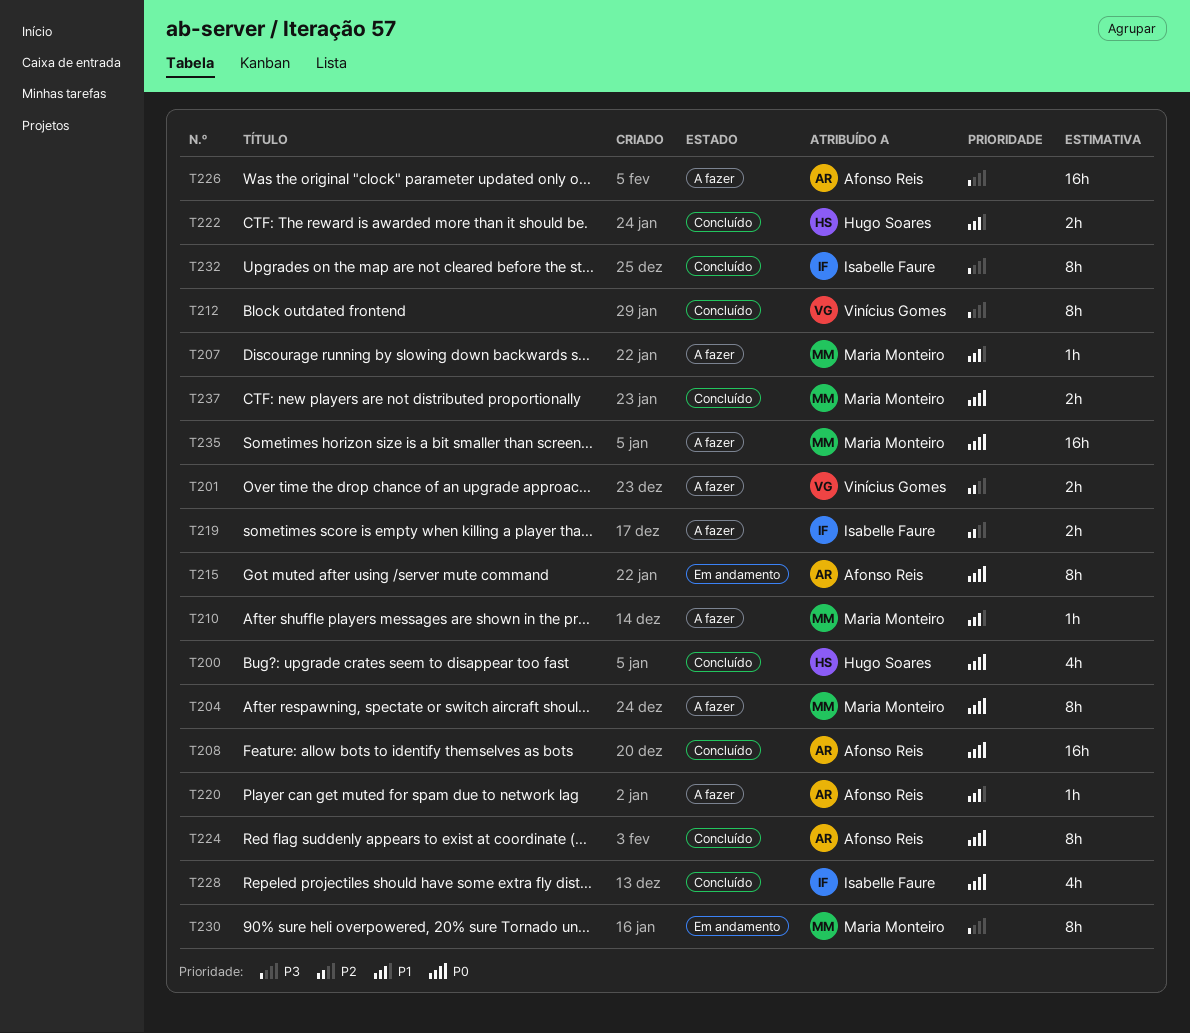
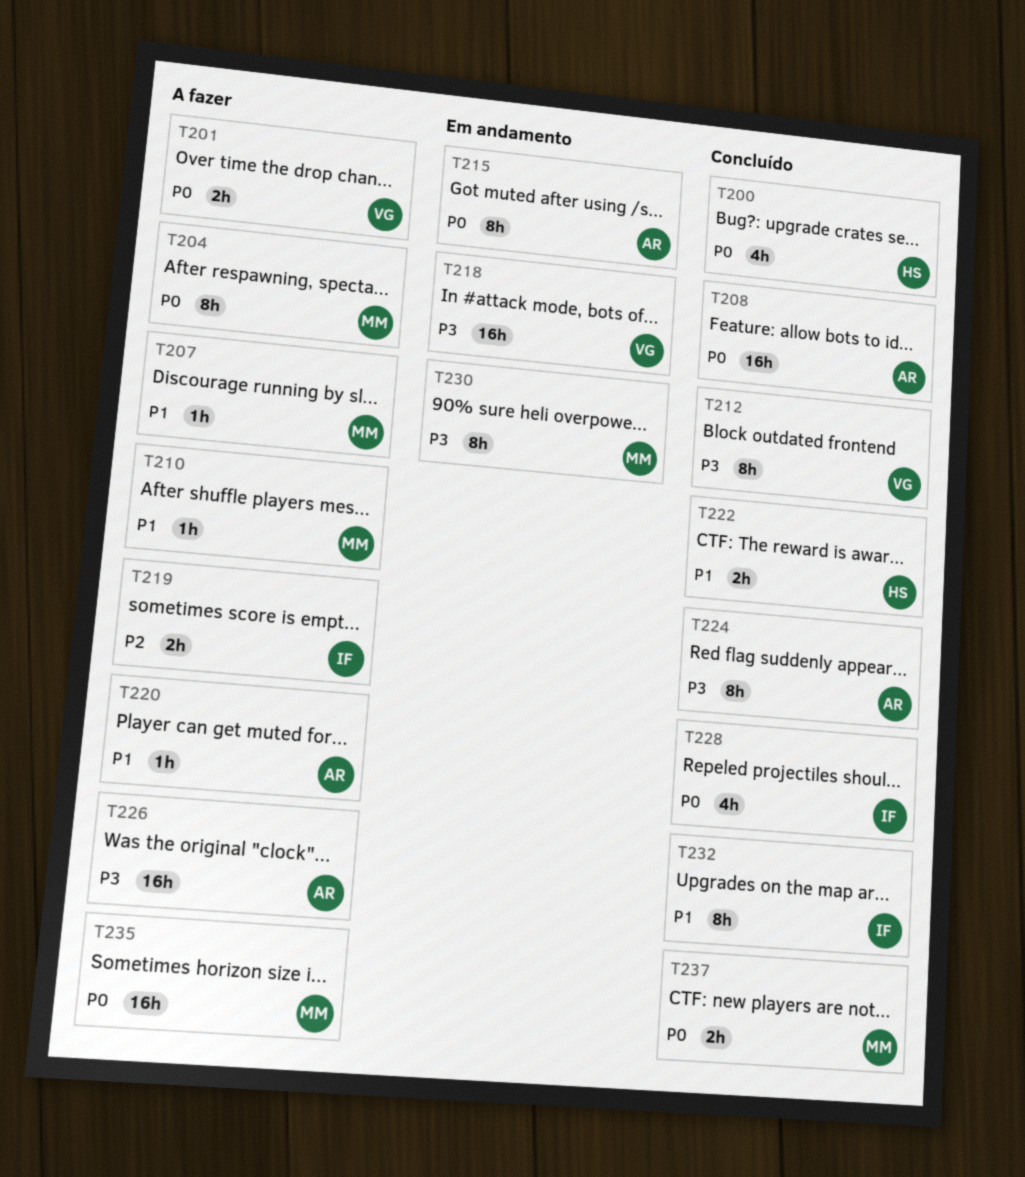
T201, priority: P2 -> P0
T218: none -> present
T224, priority: P0 -> P3
T232, priority: P3 -> P1

